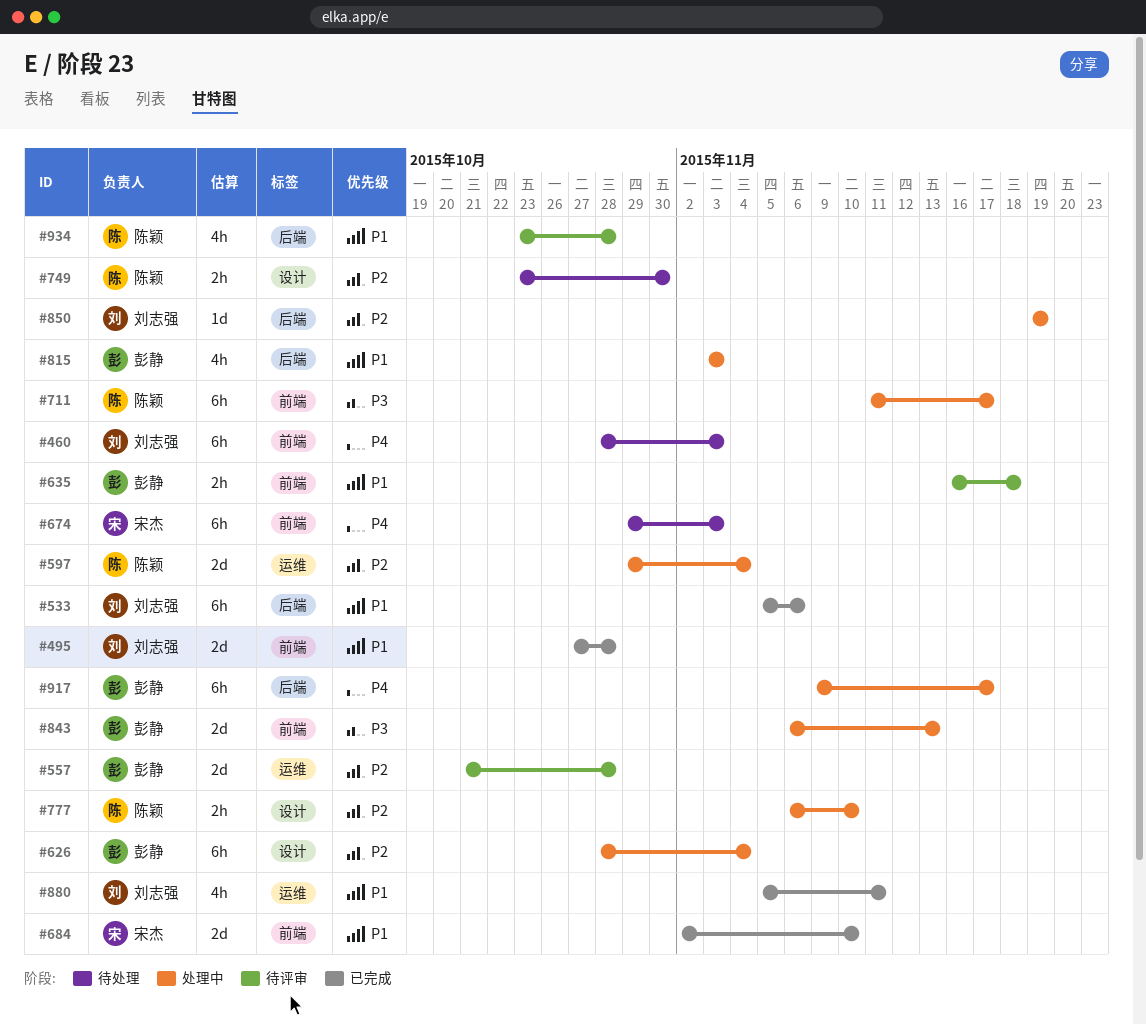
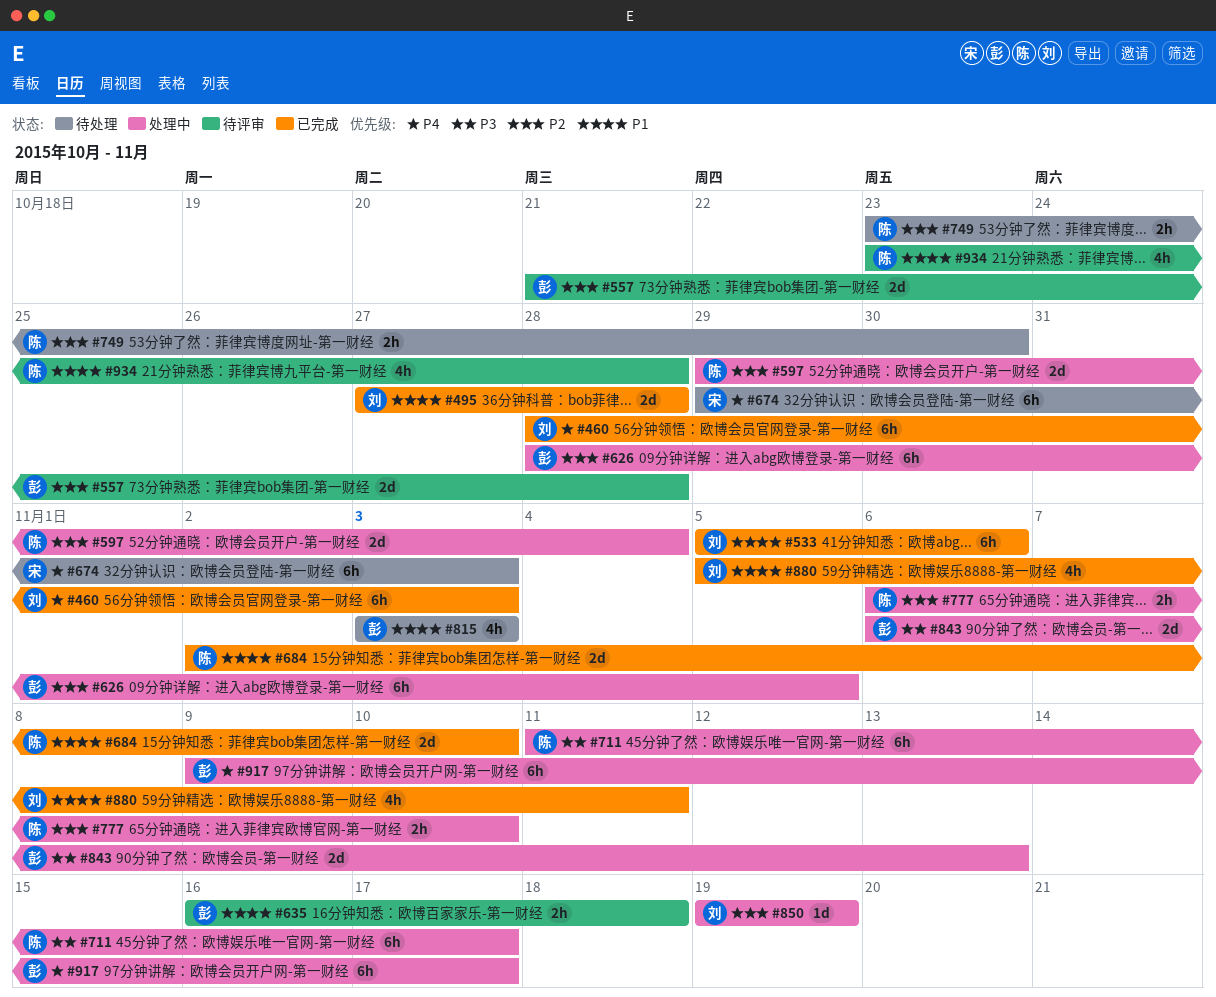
#460, status: 待处理 -> 已完成
#626, due: Nov 4 -> Nov 5
#684, owner: 宋杰 -> 陈颖
#815, status: 处理中 -> 待处理

